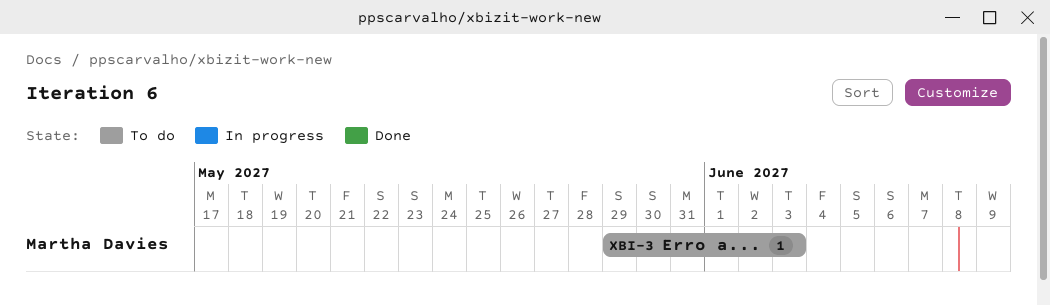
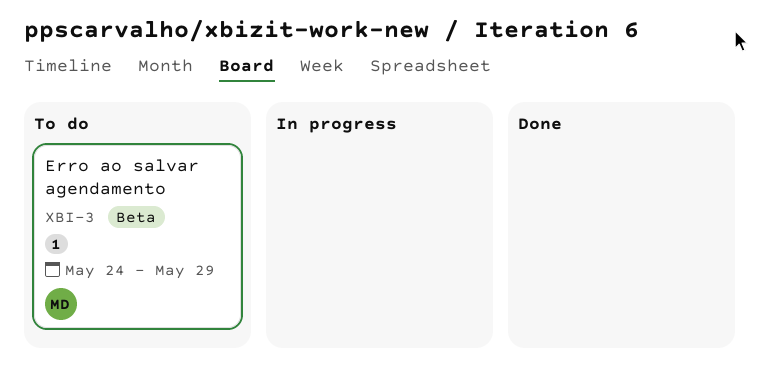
XBI-3, start: May 29 -> May 24
XBI-3, due: Jun 3 -> May 29

